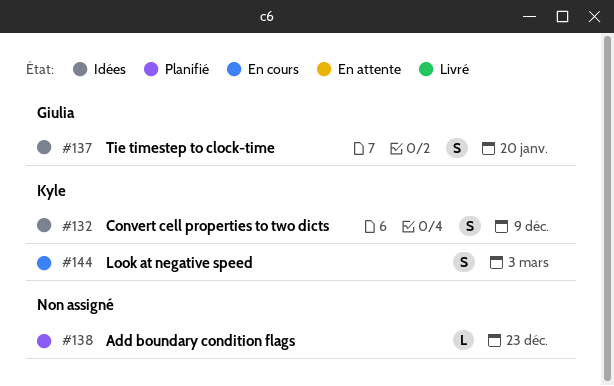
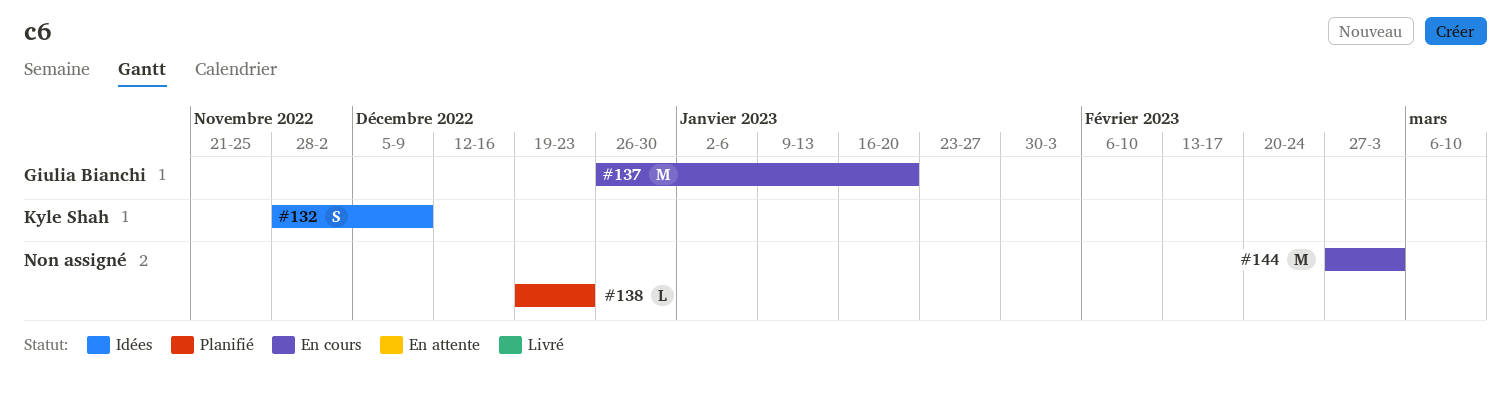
#137, status: Idées -> En cours
#137, estimate: S -> M
#144, owner: Kyle Shah -> none
#144, estimate: S -> M

